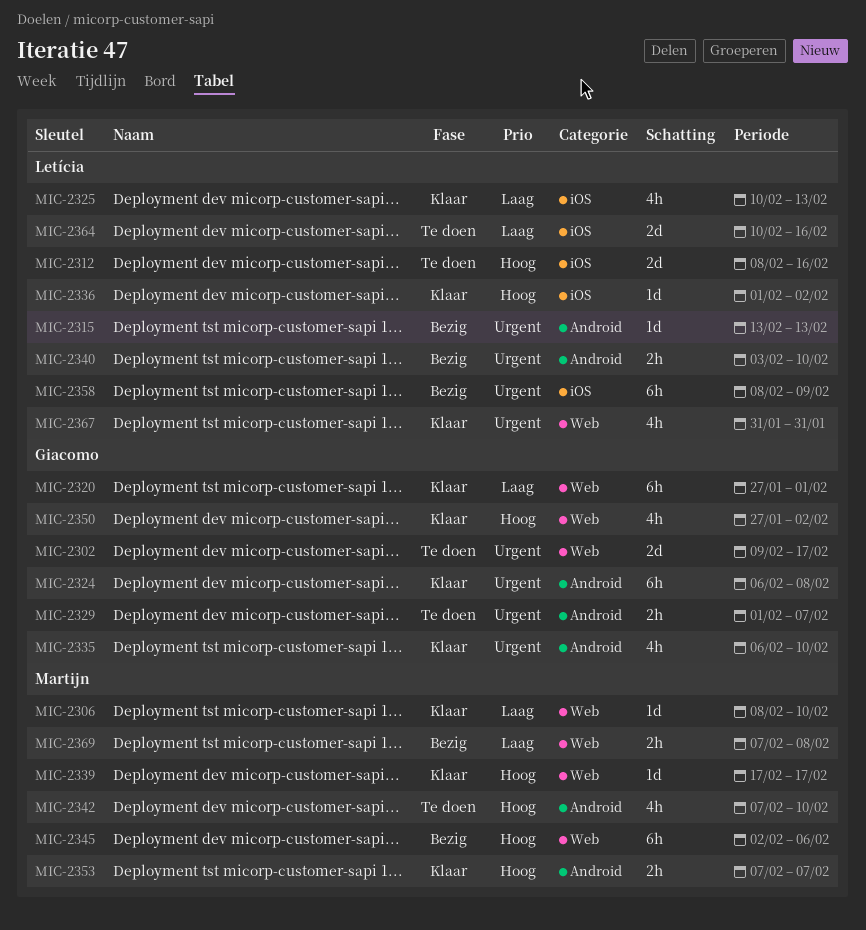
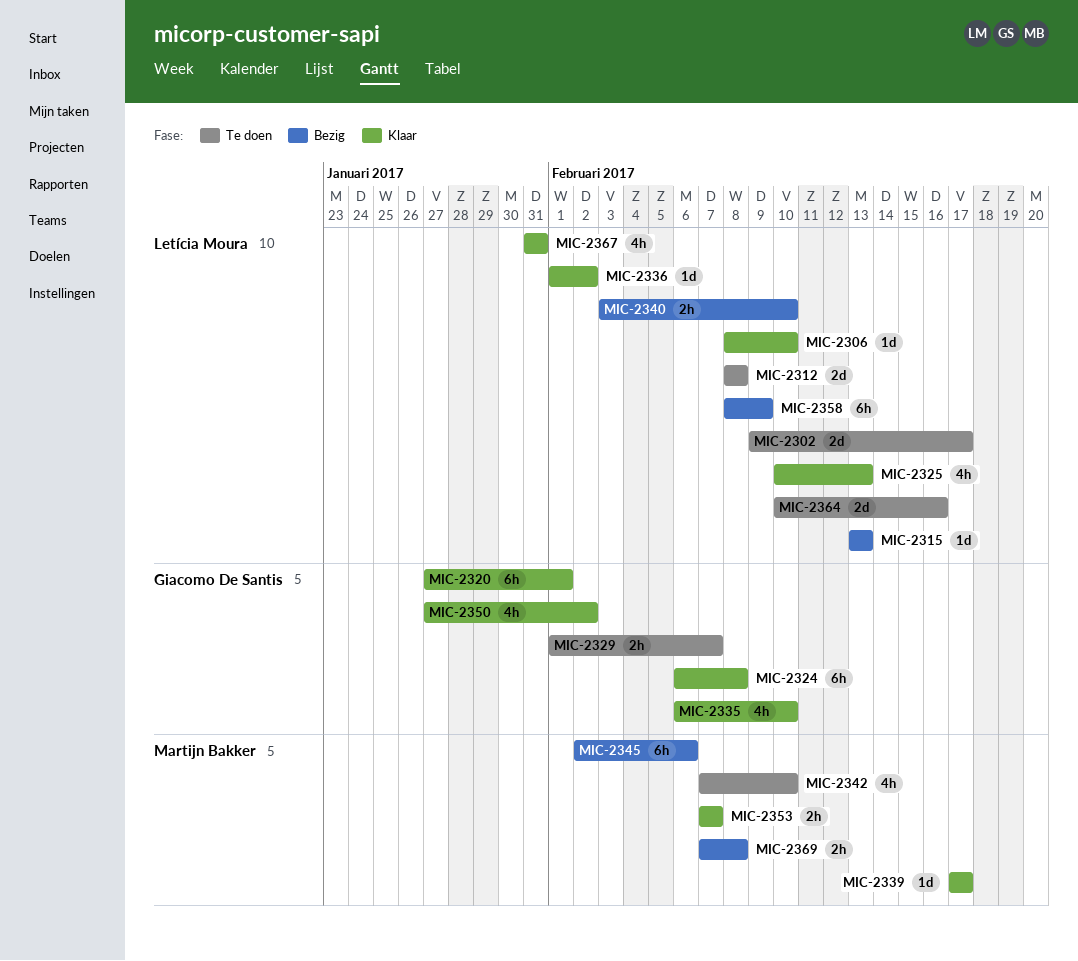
MIC-2302, owner: Giacomo De Santis -> Letícia Moura
MIC-2306, owner: Martijn Bakker -> Letícia Moura
MIC-2312, due: Feb 16 -> Feb 8

